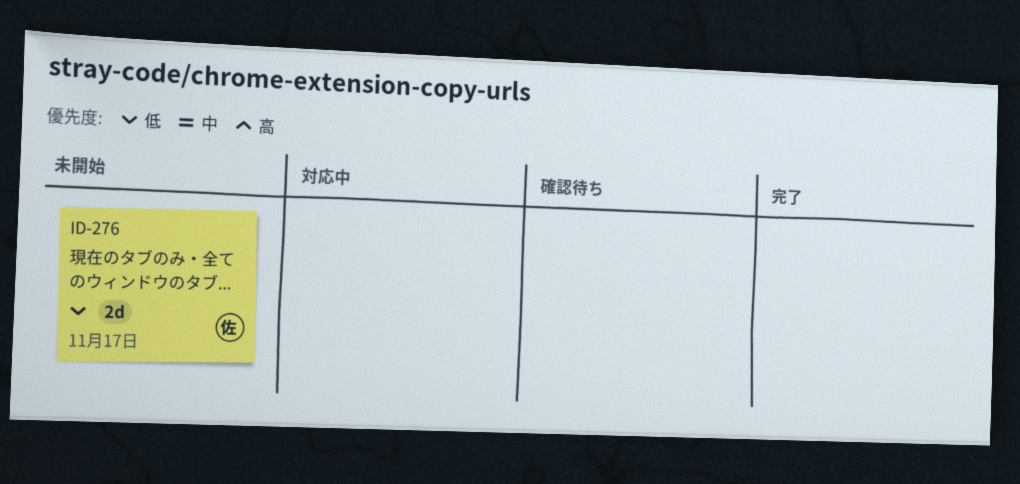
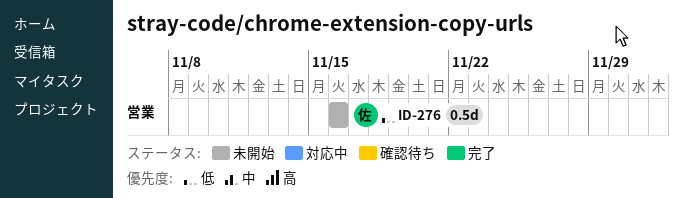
ID-276, estimate: 2d -> 0.5d
ID-276, due: Nov 17 -> Nov 16

